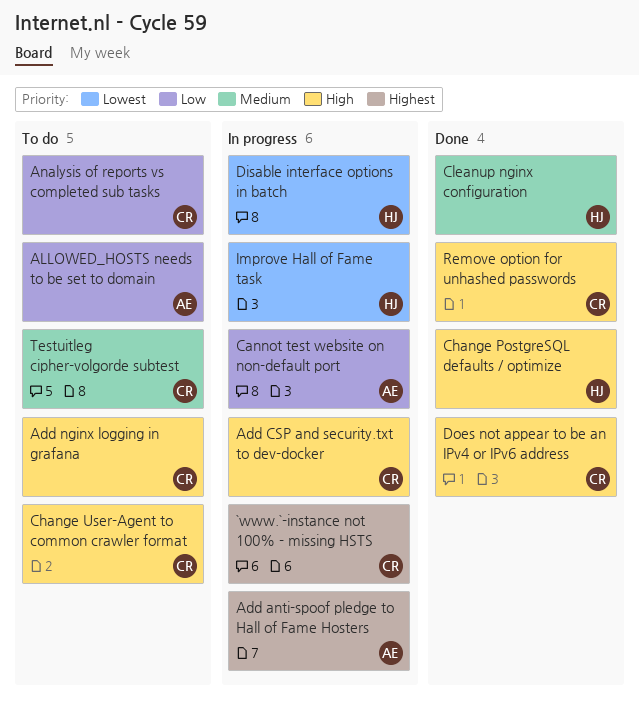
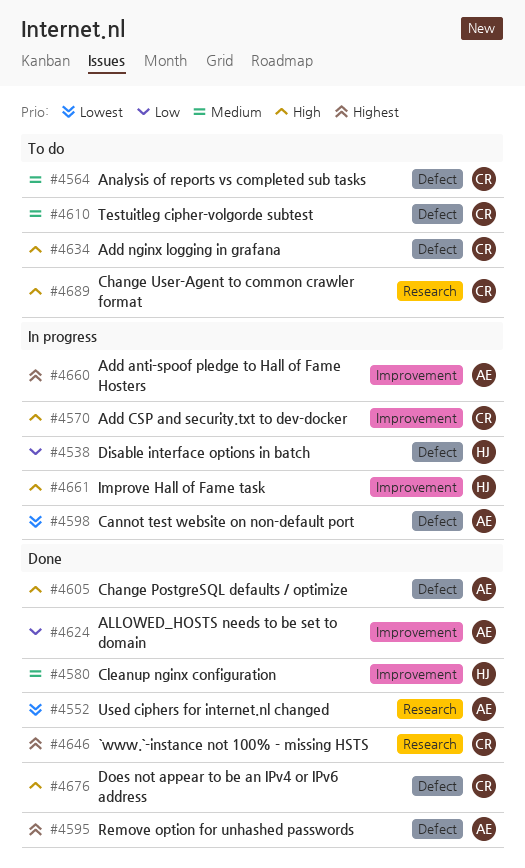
`www.`-instance not 100% - missing HSTS, status: In progress -> Done
ALLOWED_HOSTS needs to be set to domain, status: To do -> Done
Analysis of reports vs completed sub tasks, priority: Low -> Medium
Cannot test website on non-default port, priority: Low -> Lowest
Change PostgreSQL defaults / optimize, owner: HJ -> AE
Disable interface options in batch, priority: Lowest -> Low
Improve Hall of Fame task, priority: Lowest -> High
Remove option for unhashed passwords, owner: CR -> AE
Remove option for unhashed passwords, priority: High -> Highest
Used ciphers for internet.nl changed: none -> present

